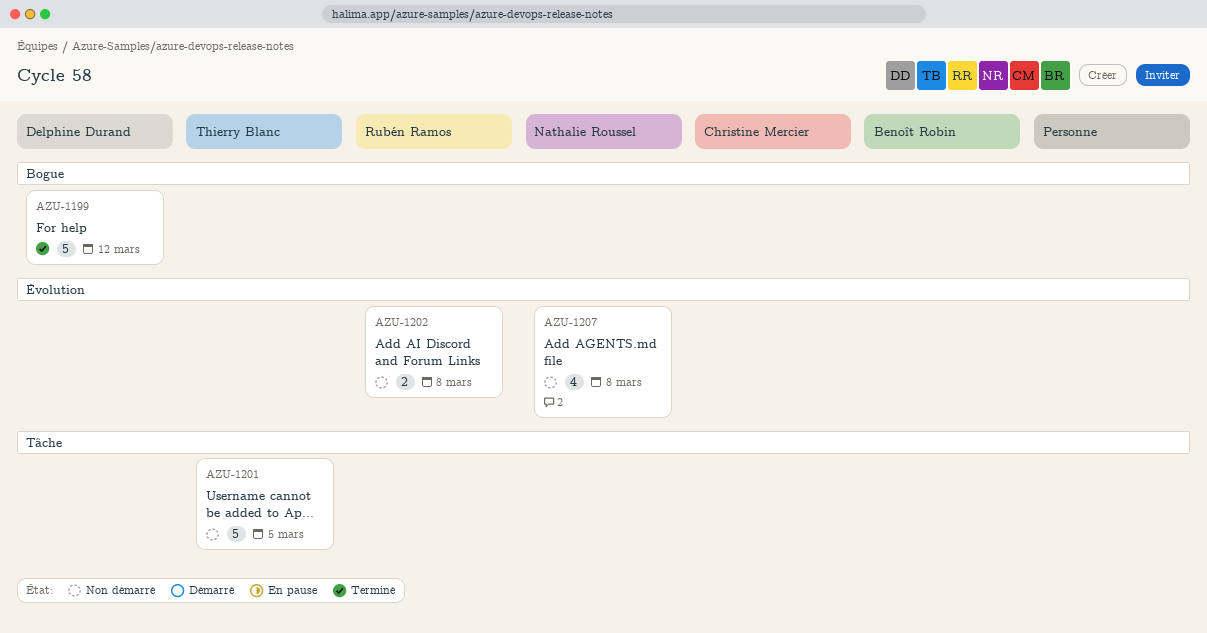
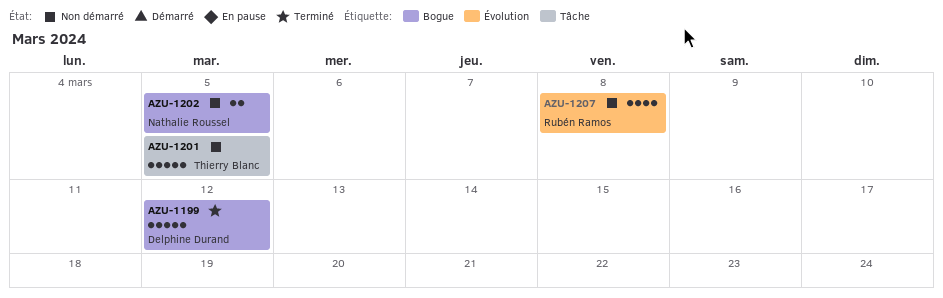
AZU-1202, owner: Rubén Ramos -> Nathalie Roussel
AZU-1202, label: Évolution -> Bogue
AZU-1202, due: Mar 8 -> Mar 5
AZU-1207, owner: Nathalie Roussel -> Rubén Ramos

